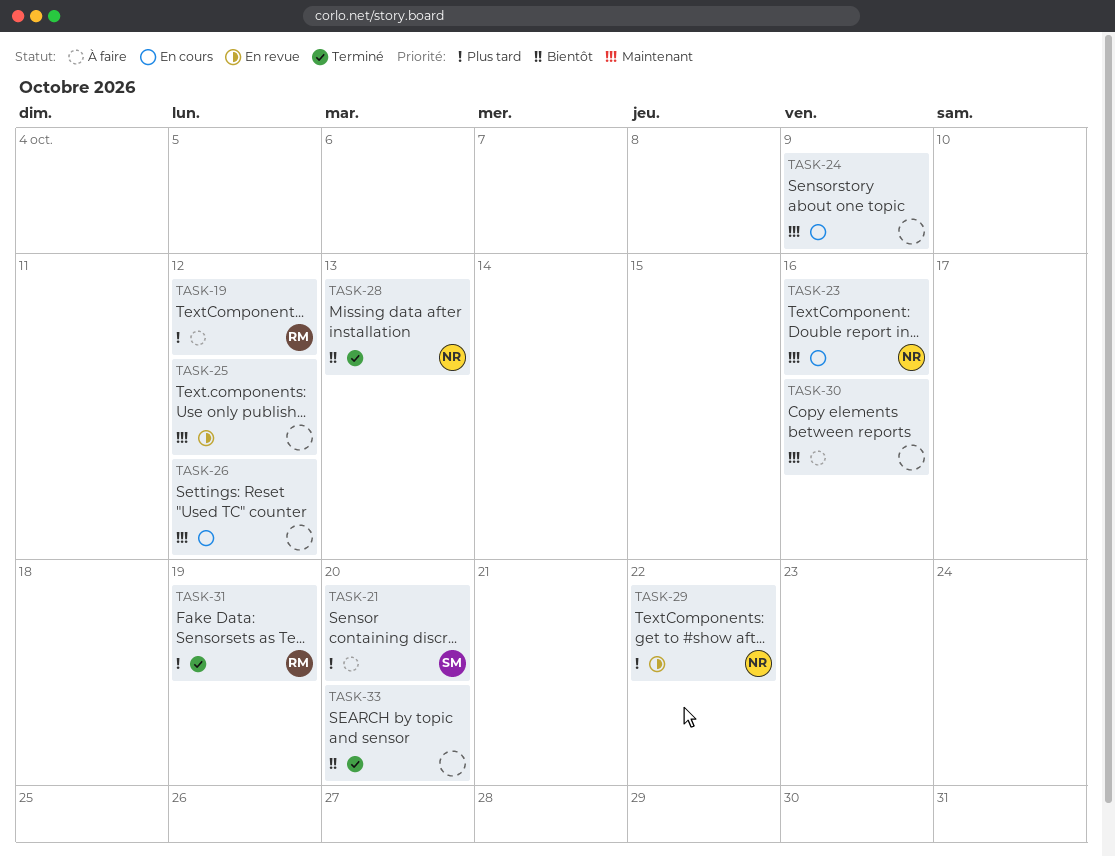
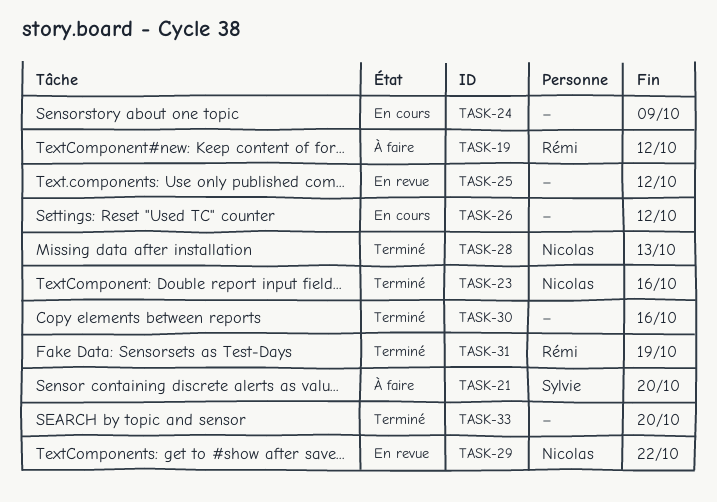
TASK-23, status: En cours -> Terminé
TASK-30, status: À faire -> Terminé

